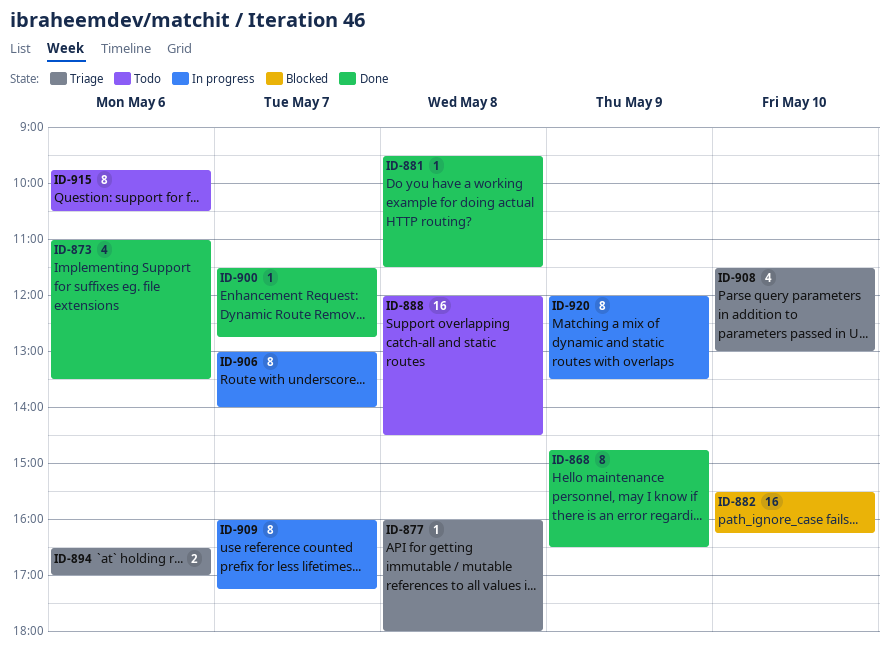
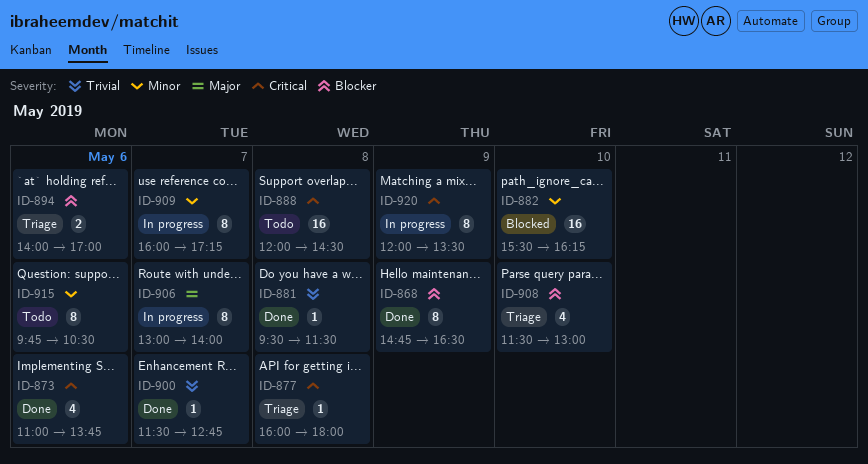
ID-873, ends: 13:30 -> 13:45
ID-894, begins: 16:30 -> 14:00

